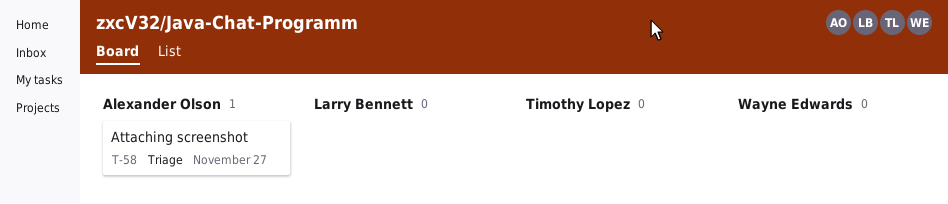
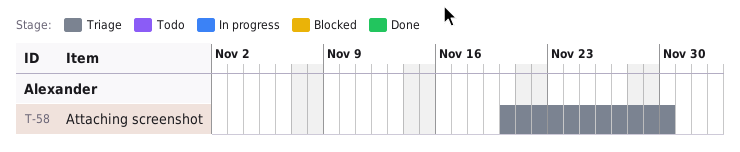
T-58, due: Nov 27 -> Nov 30

